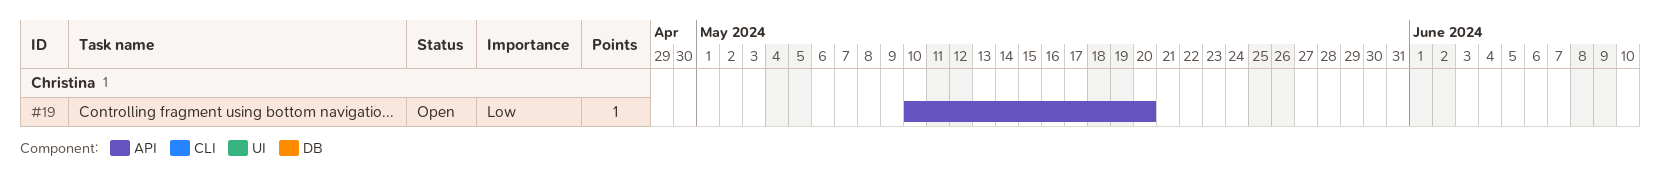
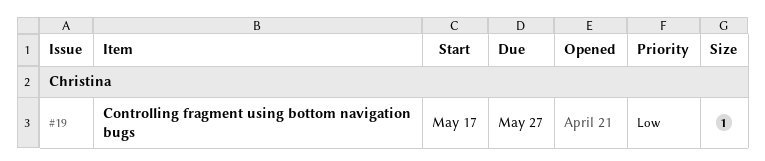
#19, start: May 10 -> May 17
#19, due: May 20 -> May 27

